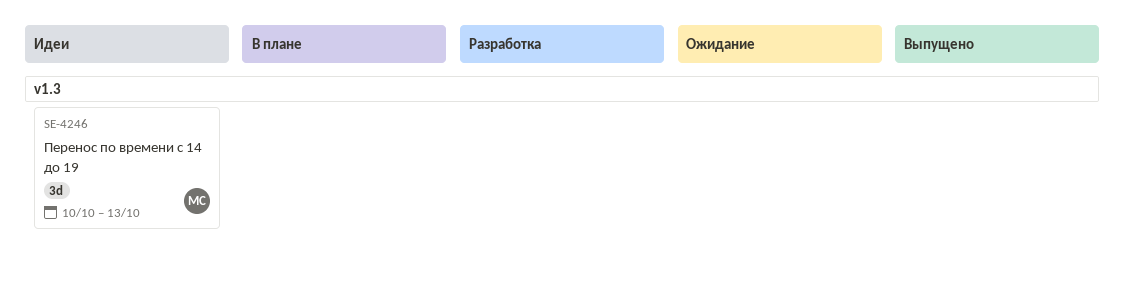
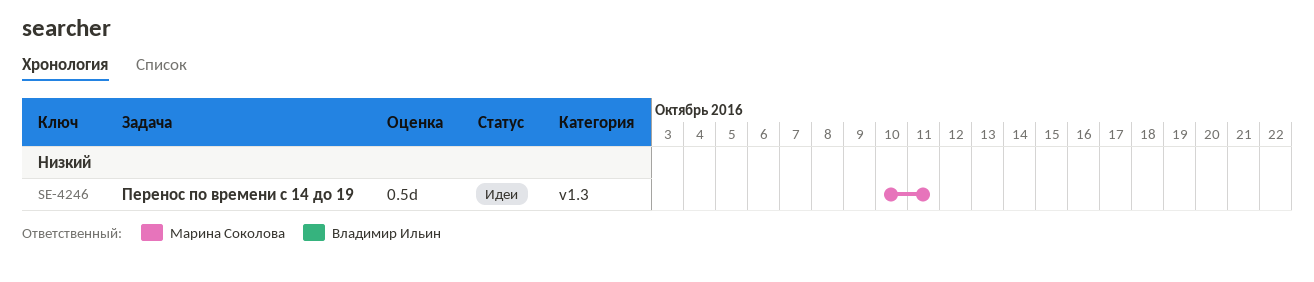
SE-4246, estimate: 3d -> 0.5d
SE-4246, due: Oct 13 -> Oct 11

